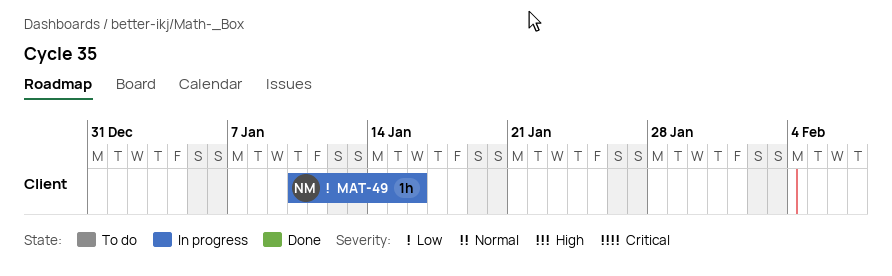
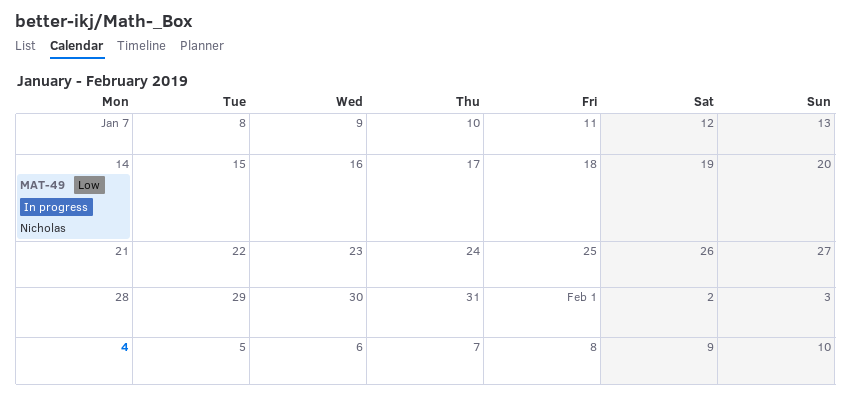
MAT-49, due: Jan 16 -> Jan 14

